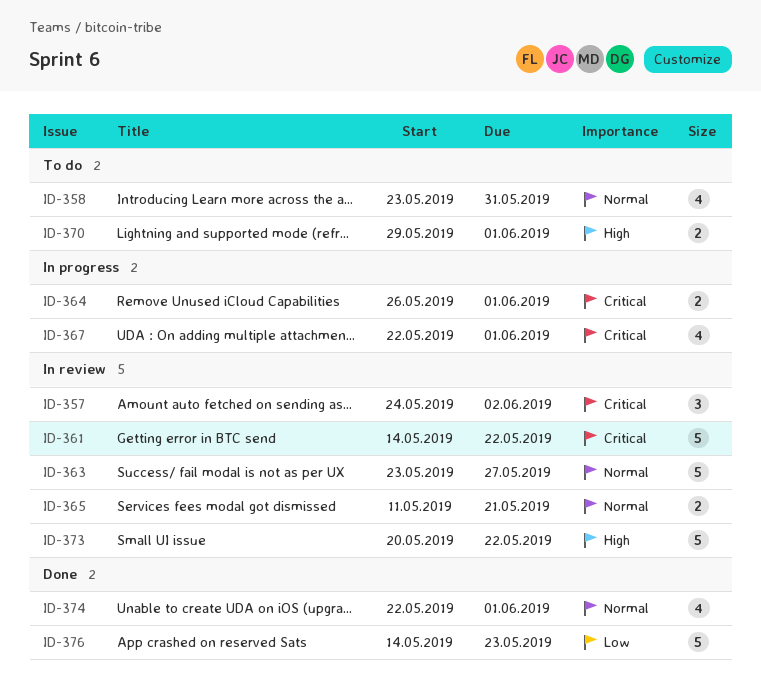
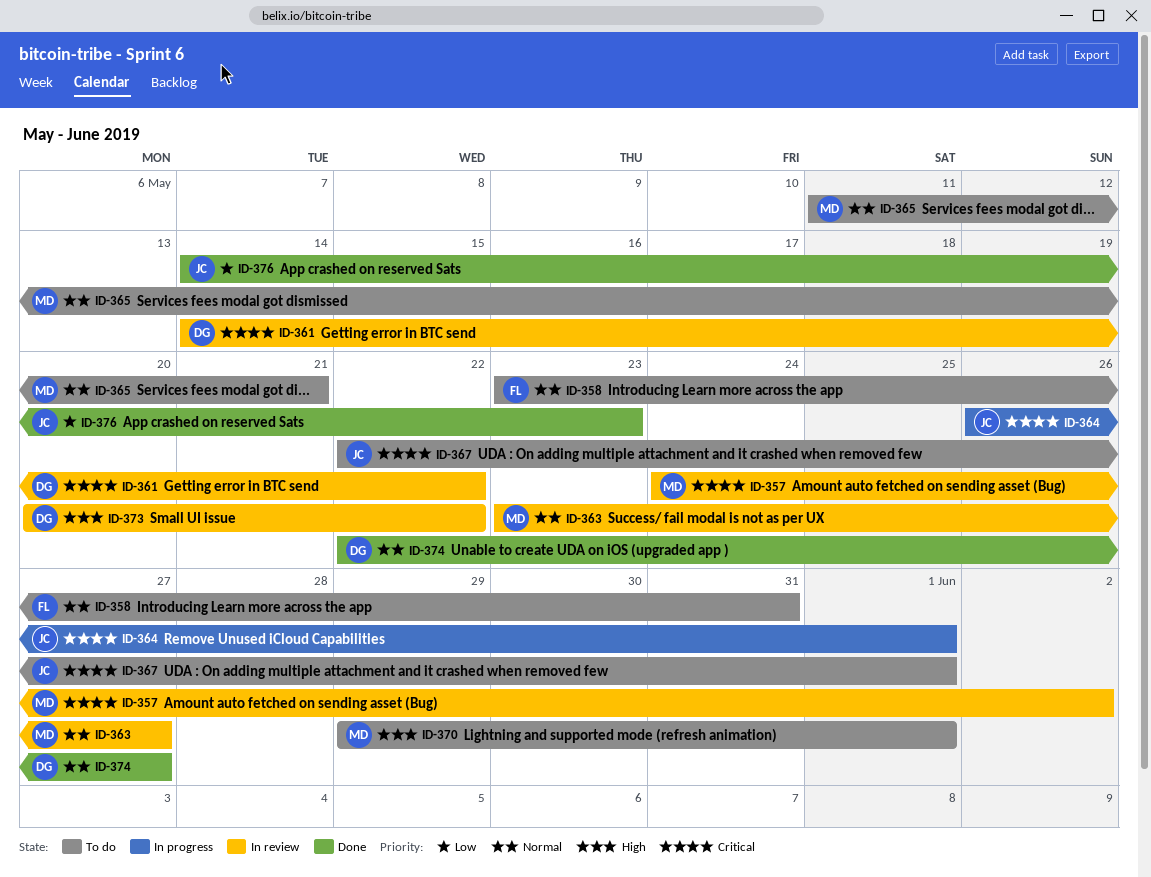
ID-365, status: In review -> To do
ID-367, status: In progress -> To do
ID-374, due: Jun 1 -> May 27

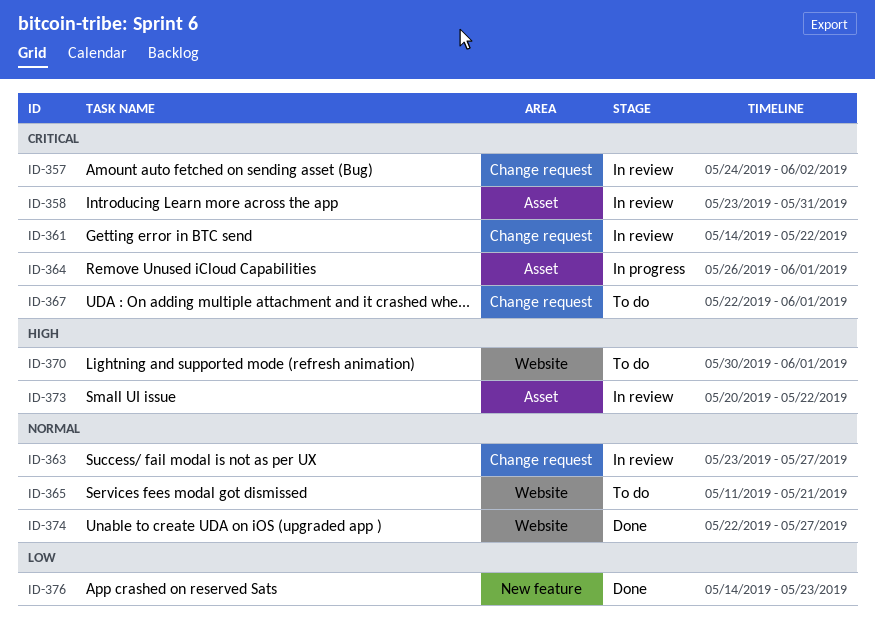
ID-358, status: To do -> In review
ID-358, priority: Normal -> Critical
ID-370, start: May 29 -> May 30

